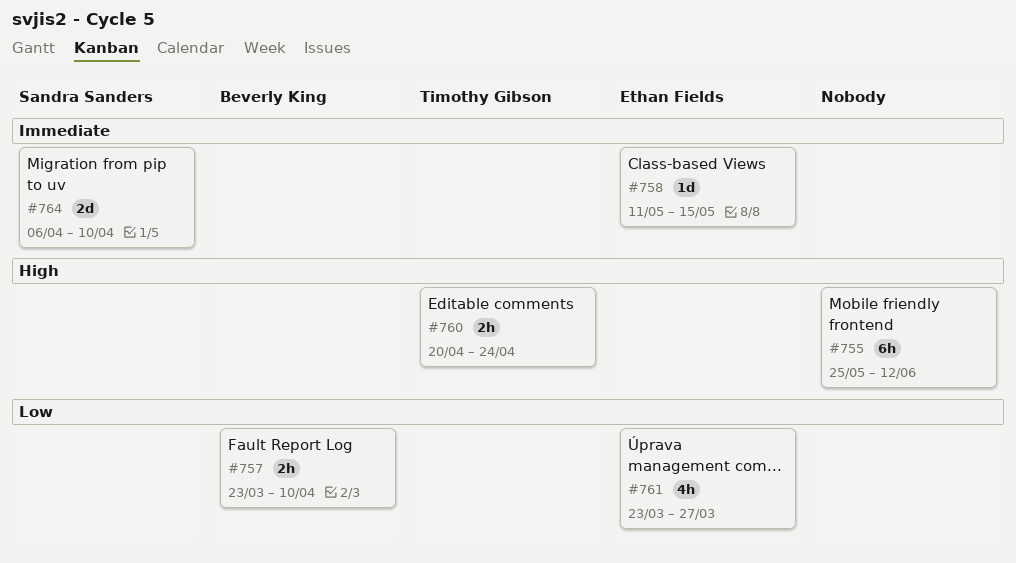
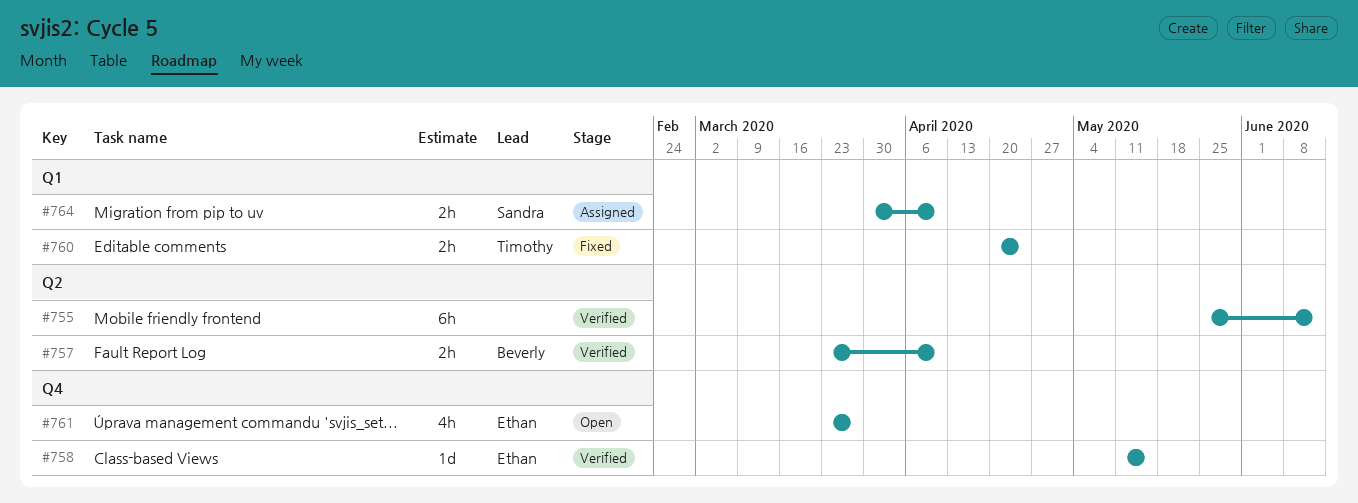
#764, estimate: 2d -> 2h
#764, start: Apr 6 -> Mar 30

